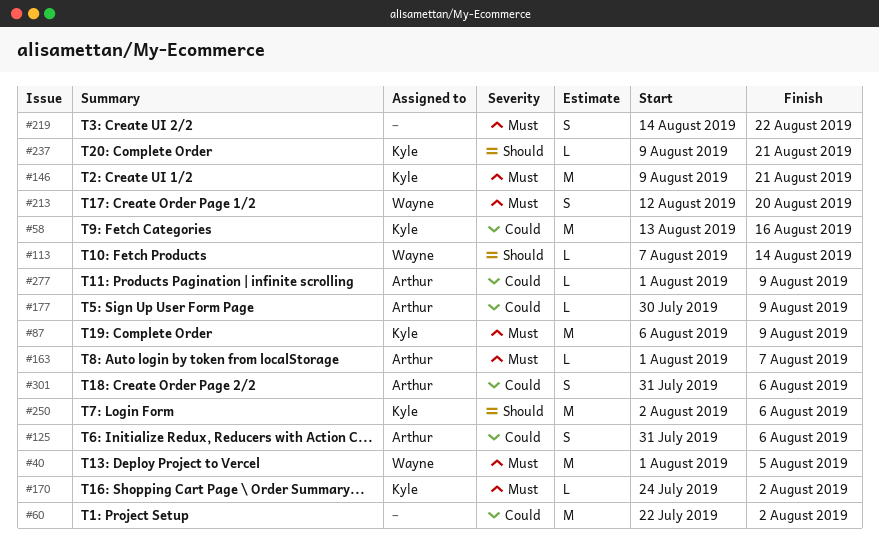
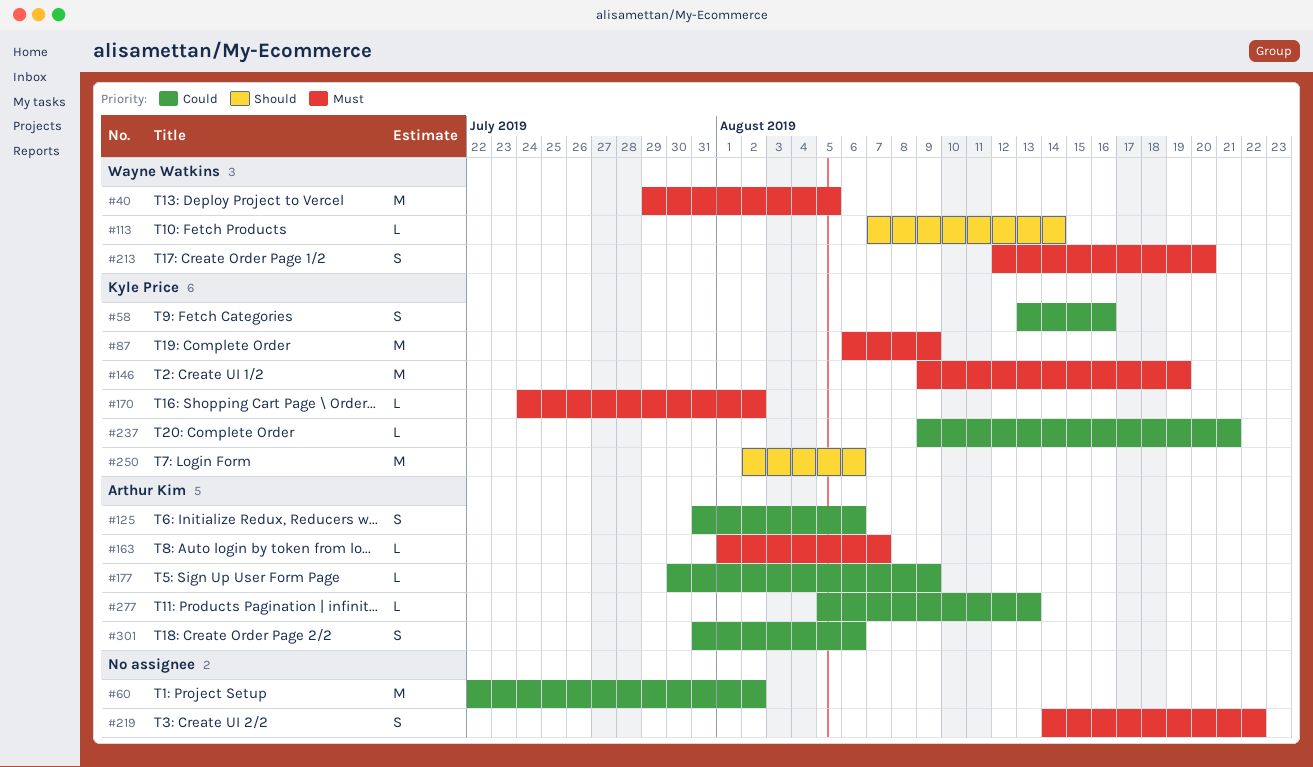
#40, start: Aug 1 -> Jul 29
#58, estimate: M -> S
#146, due: Aug 21 -> Aug 19
#237, priority: Should -> Could
#277, start: Aug 1 -> Aug 5
#277, due: Aug 9 -> Aug 13

